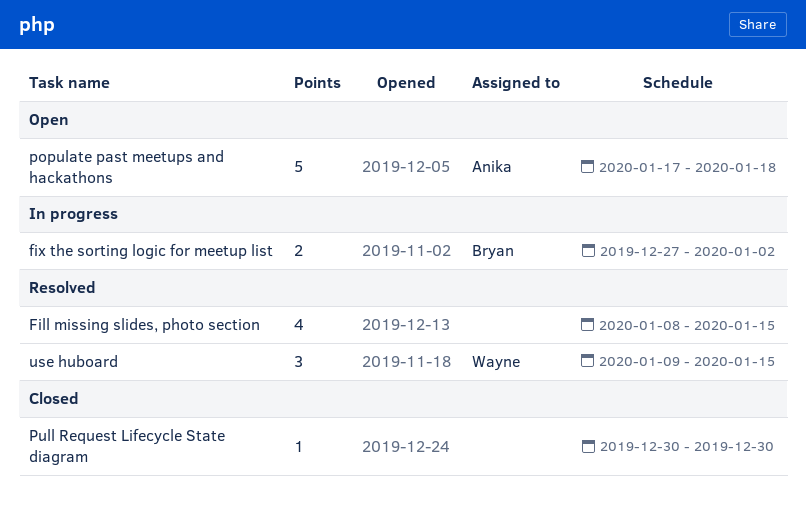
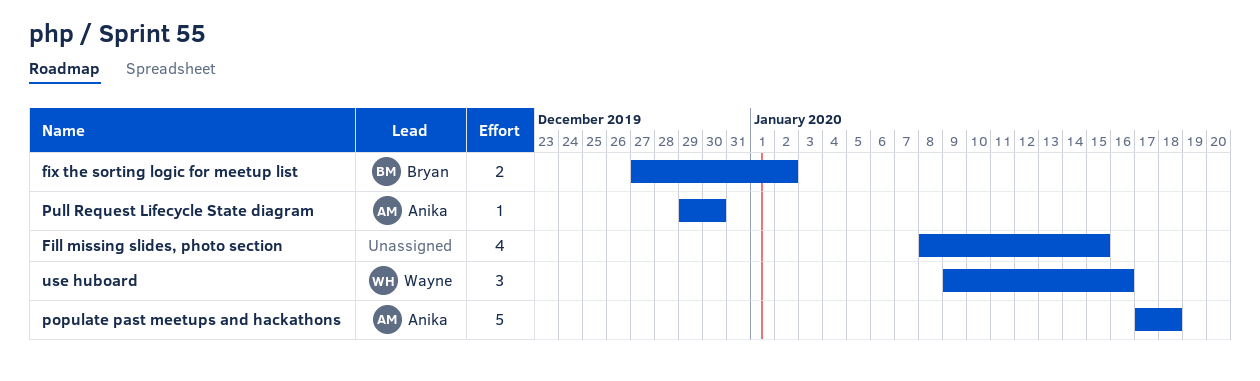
Pull Request Lifecycle State diagram, owner: none -> Anika
Pull Request Lifecycle State diagram, start: Dec 30 -> Dec 29
use huboard, due: Jan 15 -> Jan 16

